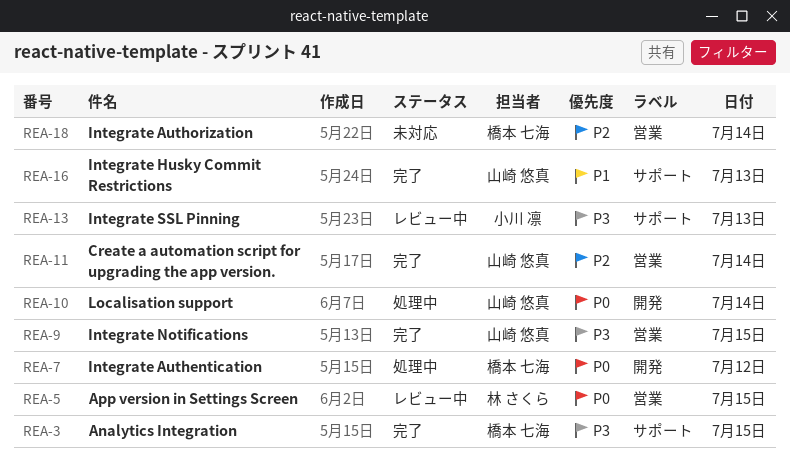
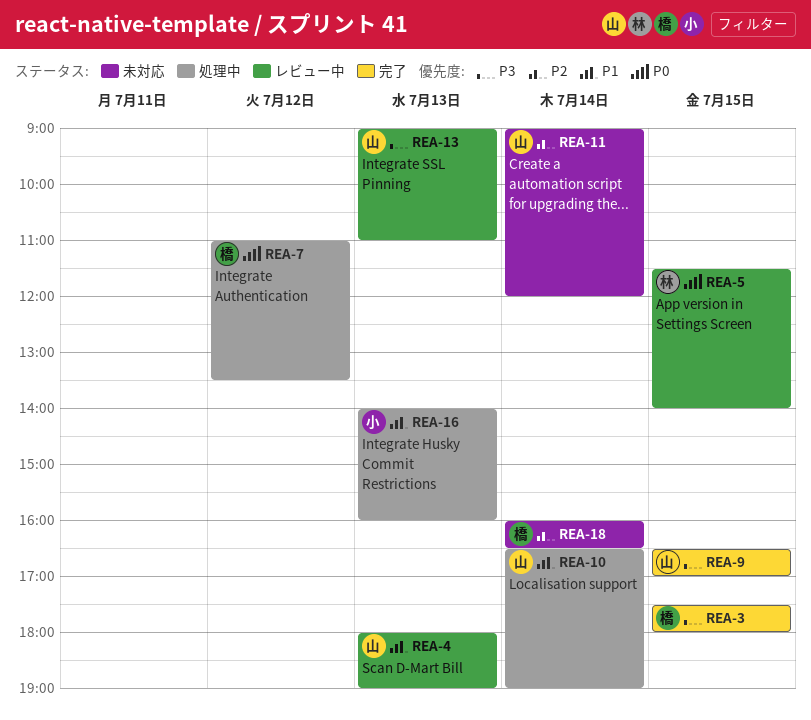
REA-4: none -> present
REA-10, priority: P0 -> P1
REA-11, status: 完了 -> 未対応
REA-13, owner: 小川 凛 -> 山崎 悠真
REA-16, status: 完了 -> 処理中
REA-16, owner: 山崎 悠真 -> 小川 凛

